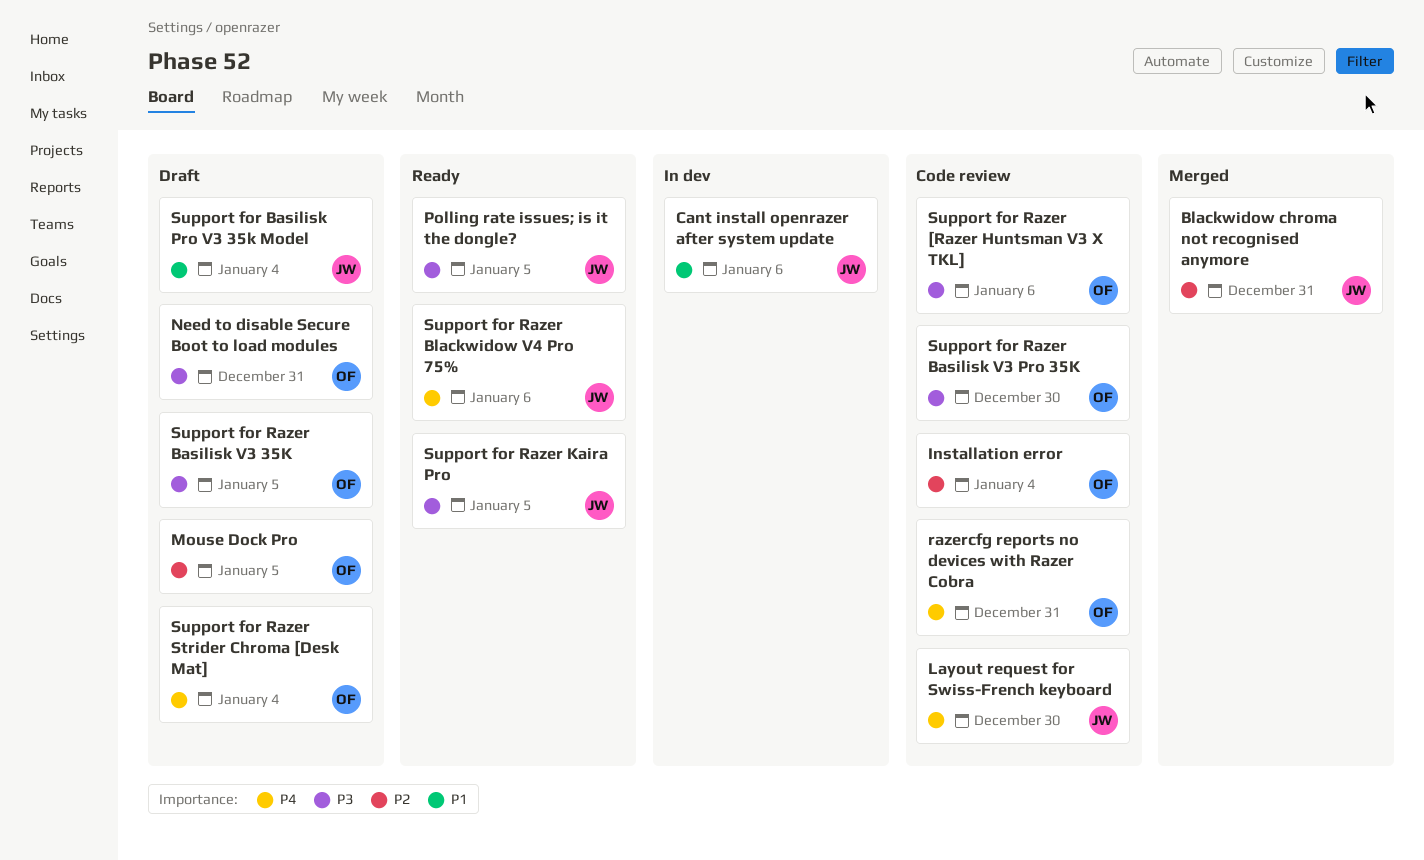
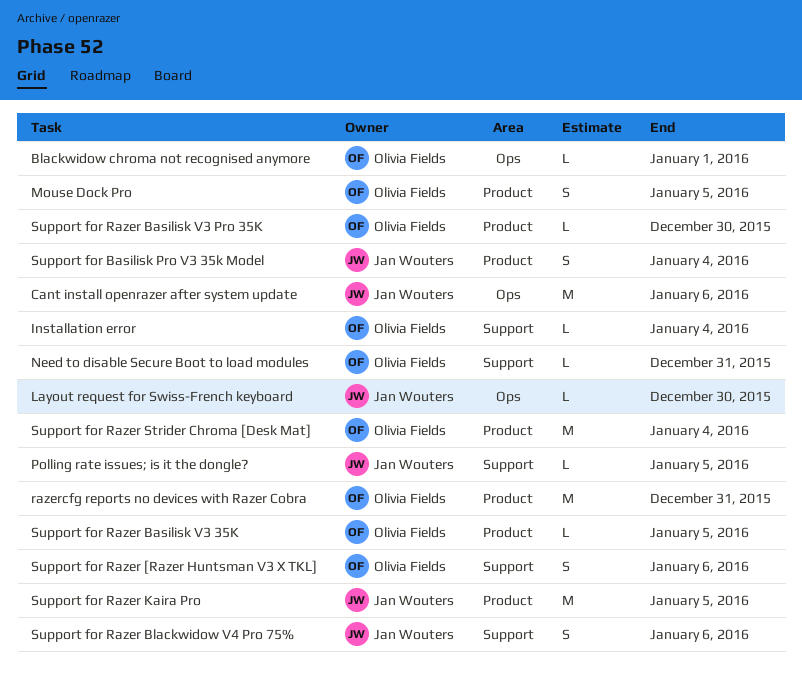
Blackwidow chroma not recognised anymore, owner: Jan Wouters -> Olivia Fields
Blackwidow chroma not recognised anymore, due: Dec 31 -> Jan 1

